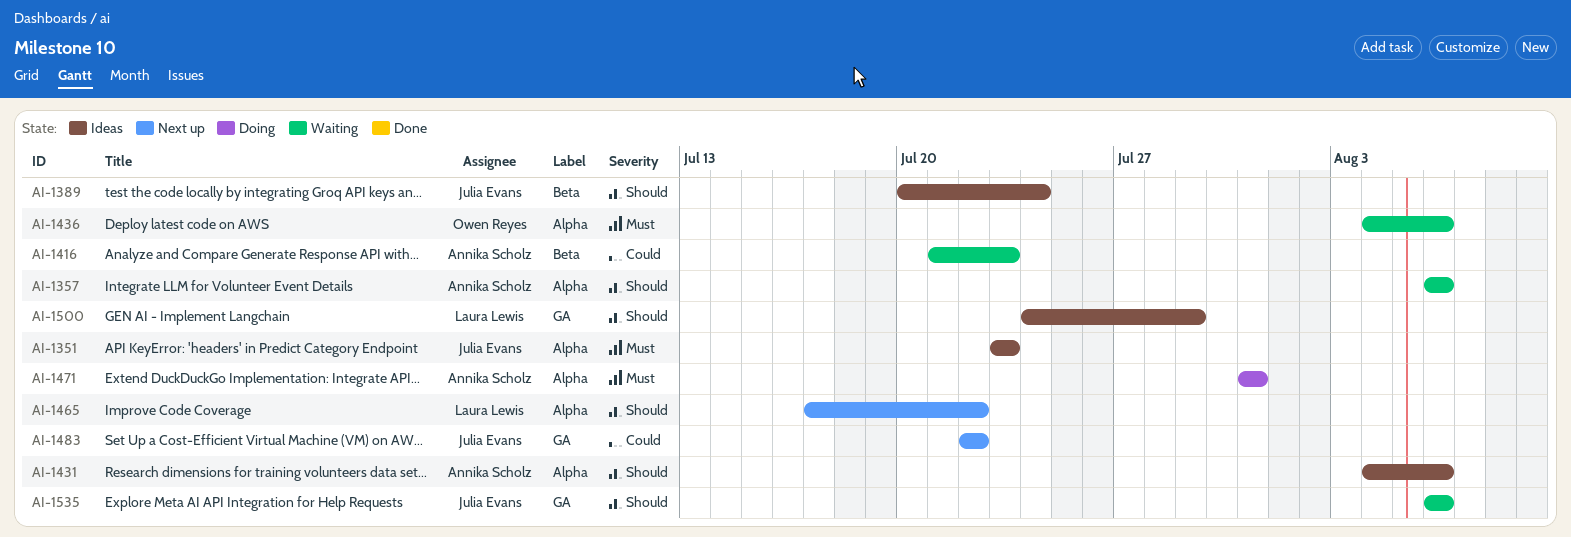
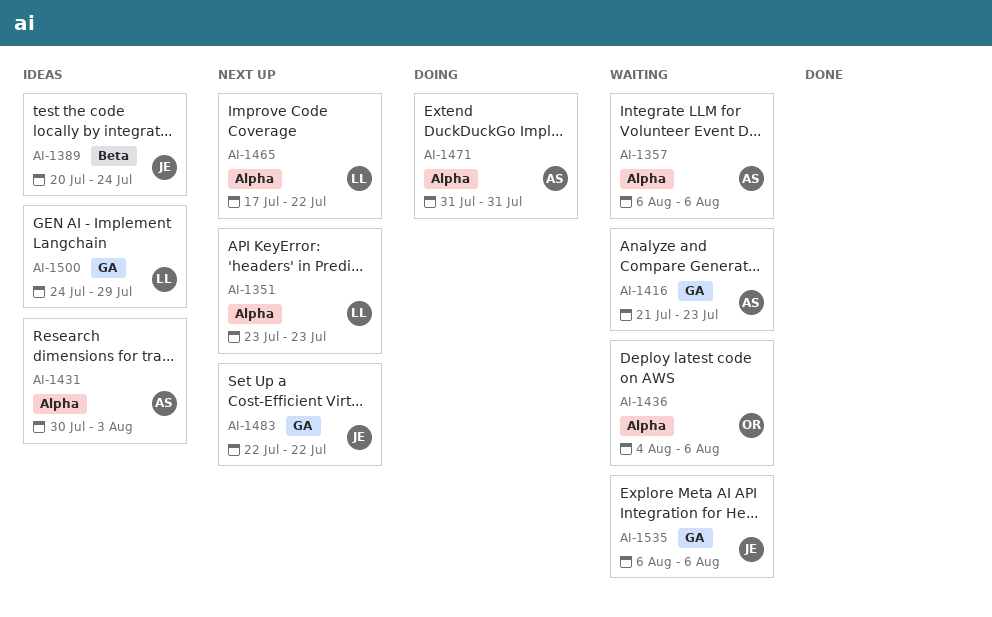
AI-1351, status: Ideas -> Next up
AI-1351, owner: Julia Evans -> Laura Lewis
AI-1416, label: Beta -> GA
AI-1431, start: Aug 4 -> Jul 30
AI-1431, due: Aug 6 -> Aug 3

